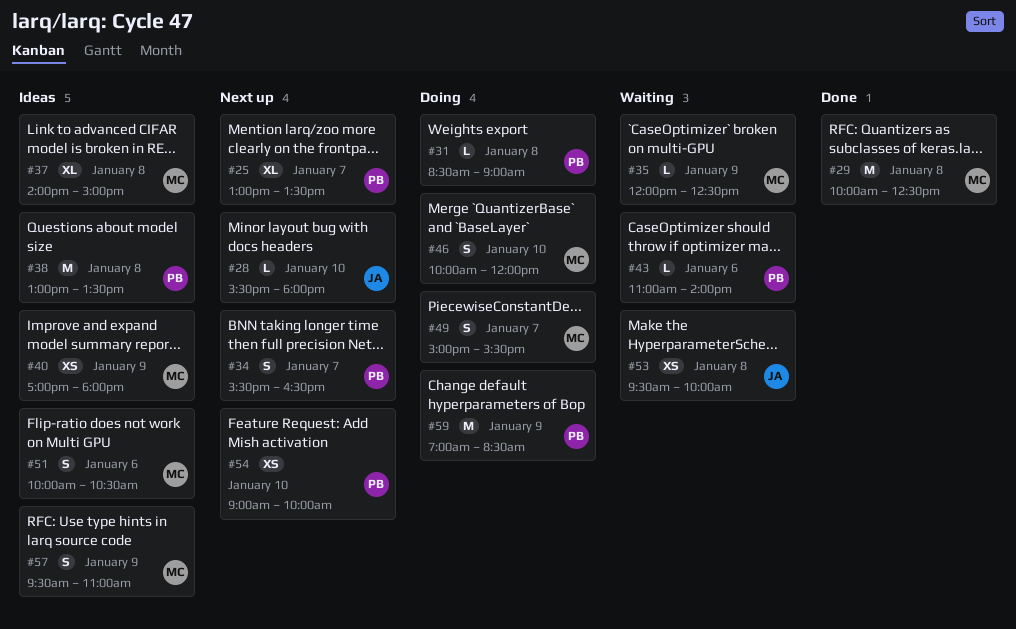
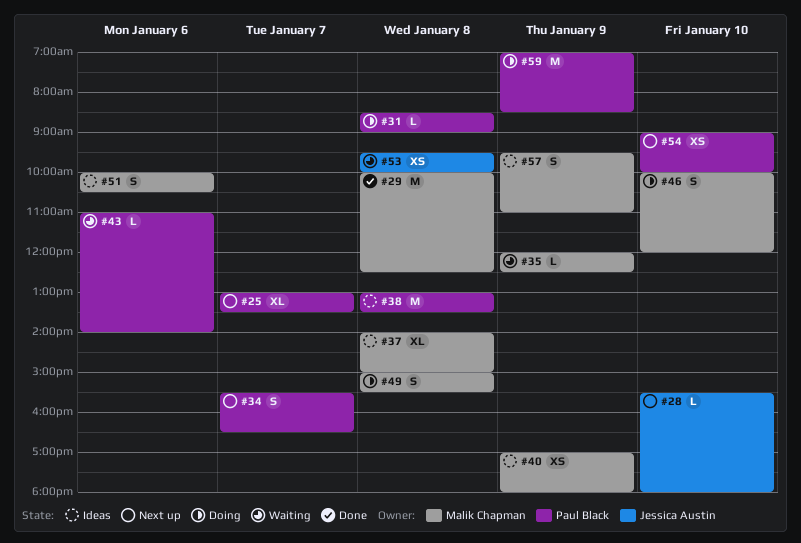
#49, day: Jan 7 -> Jan 8

